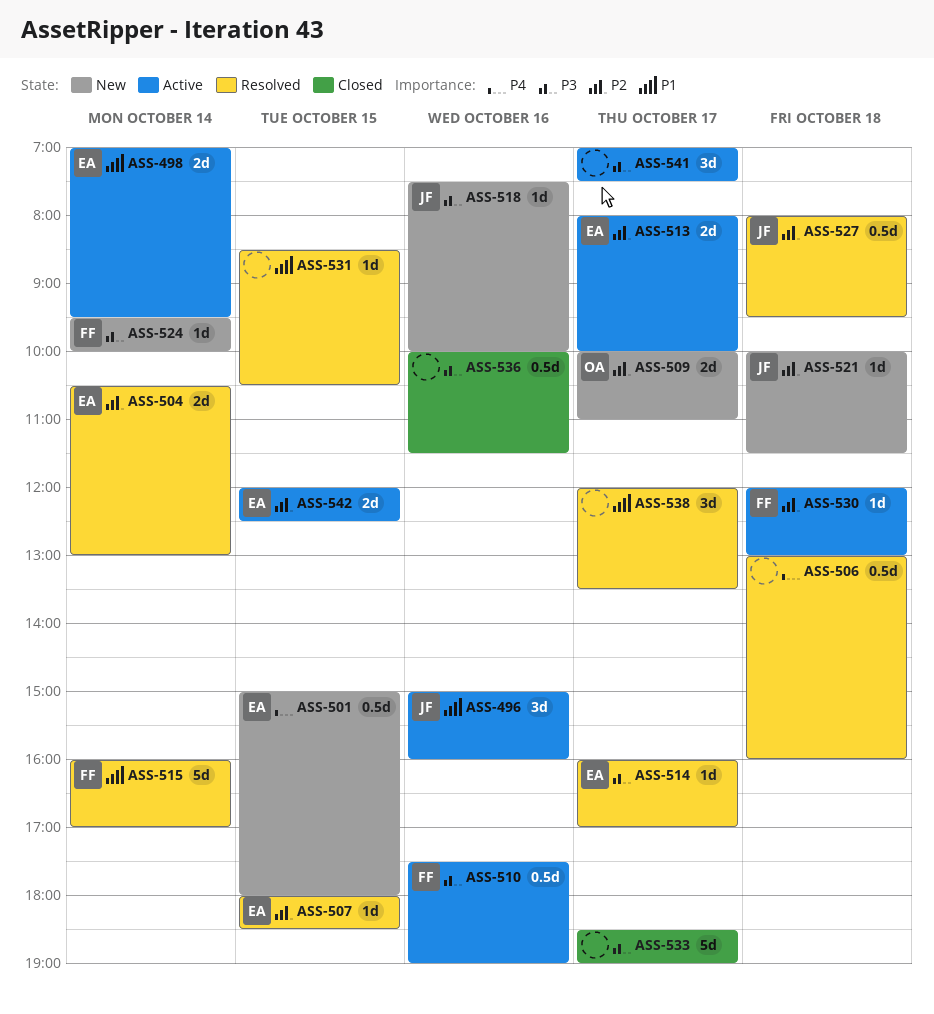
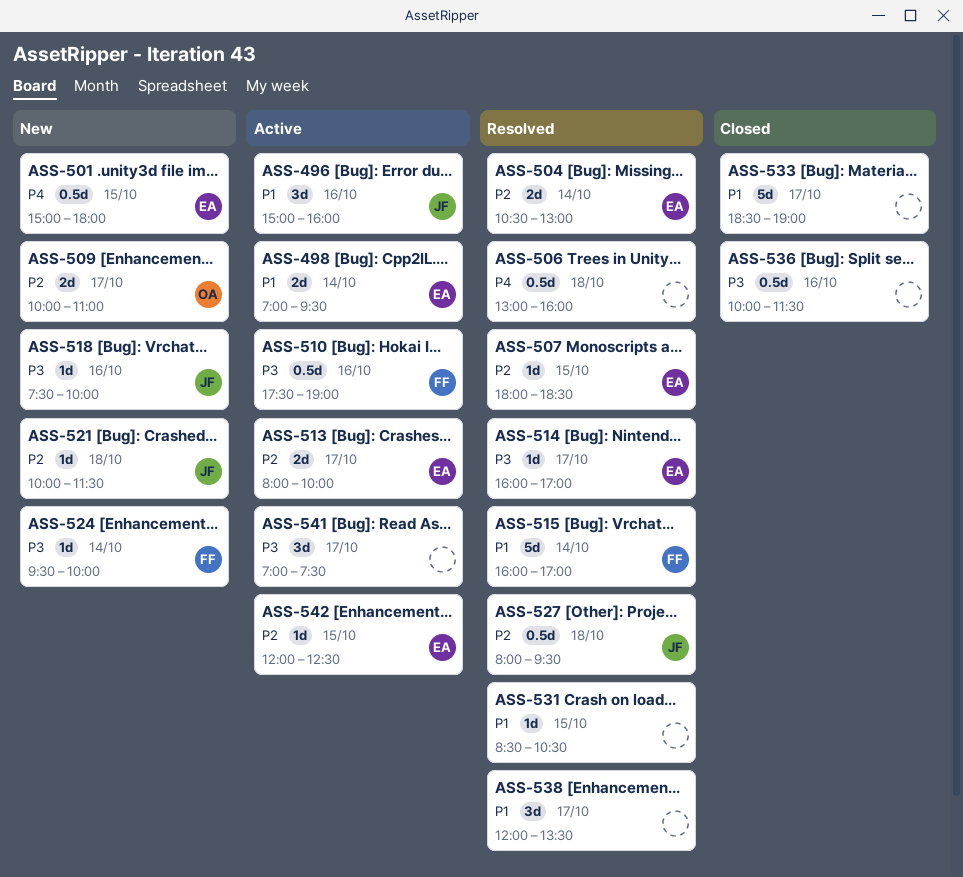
ASS-530: present -> none
ASS-533, priority: P3 -> P1
ASS-542, estimate: 2d -> 1d

